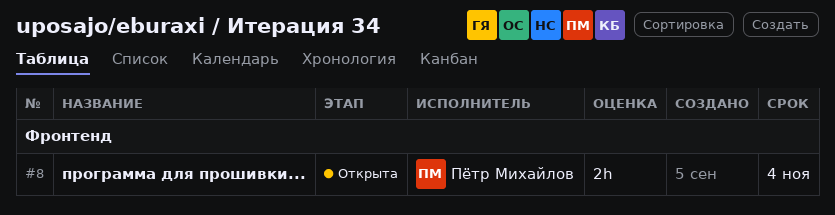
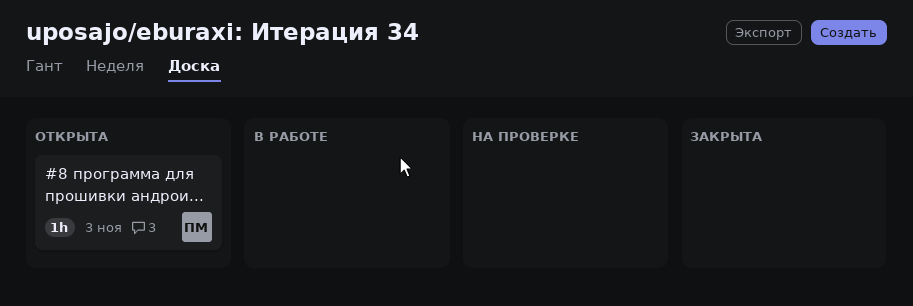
#8, estimate: 2h -> 1h
#8, due: Nov 4 -> Nov 3

